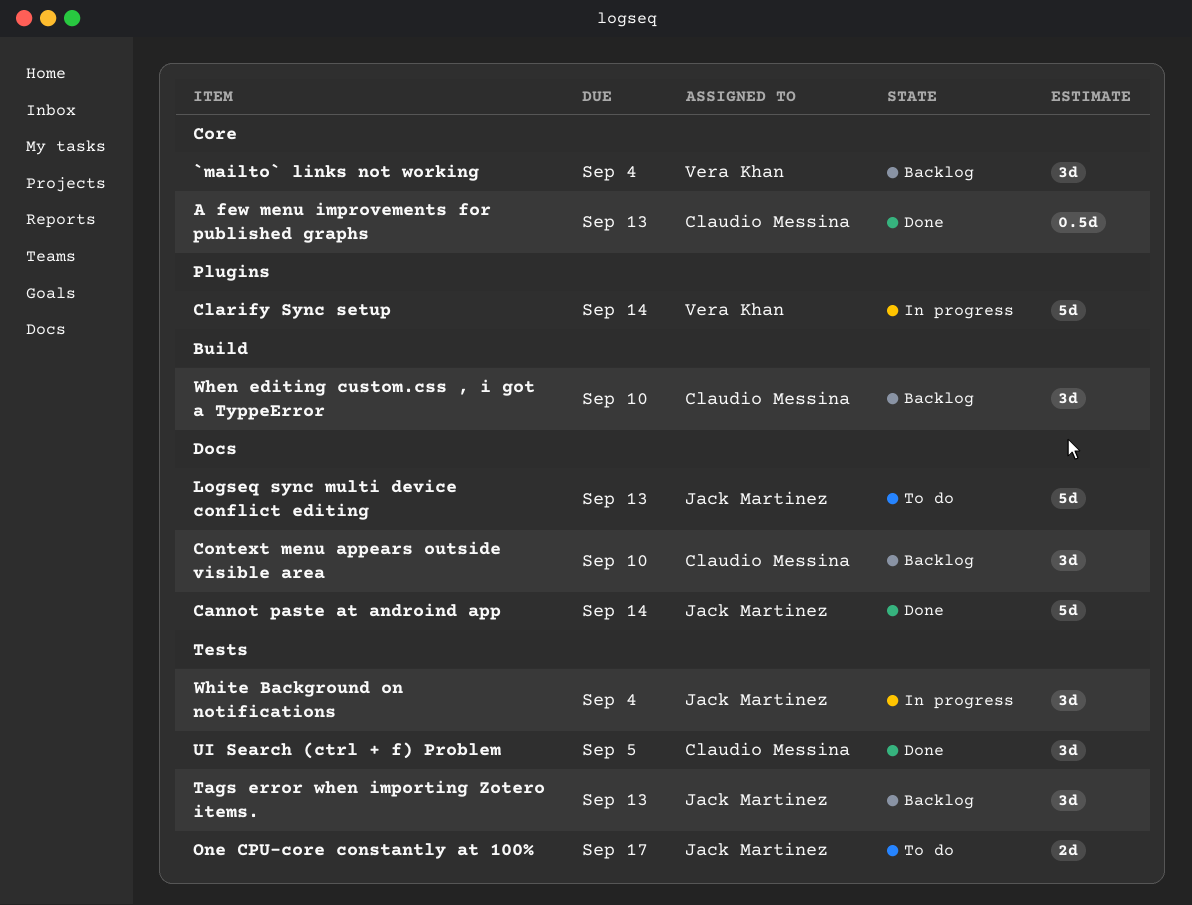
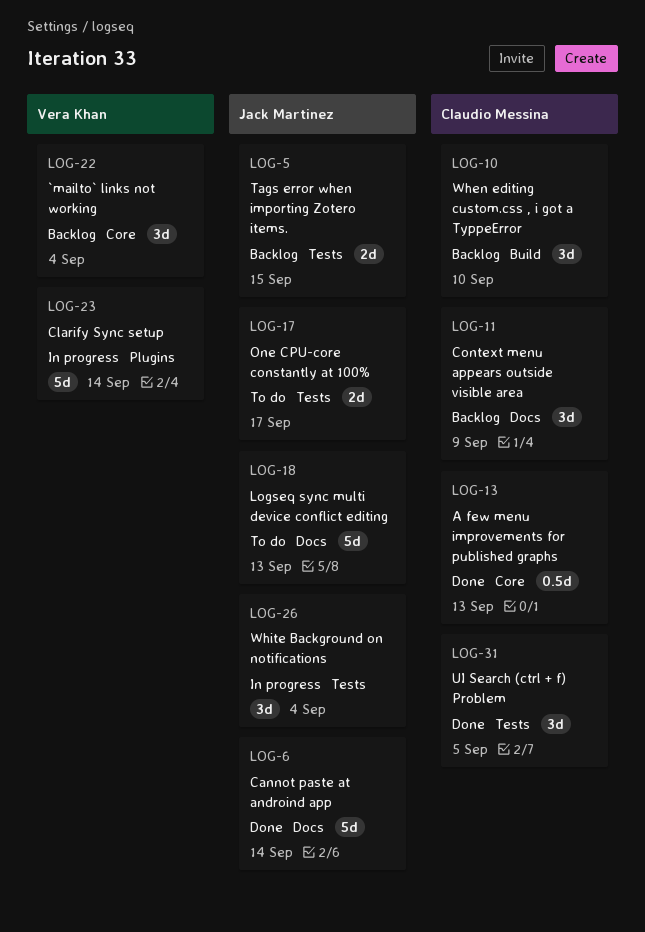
Context menu appears outside visible area, due: Sep 10 -> Sep 9
Tags error when importing Zotero items., estimate: 3d -> 2d
Tags error when importing Zotero items., due: Sep 13 -> Sep 15

